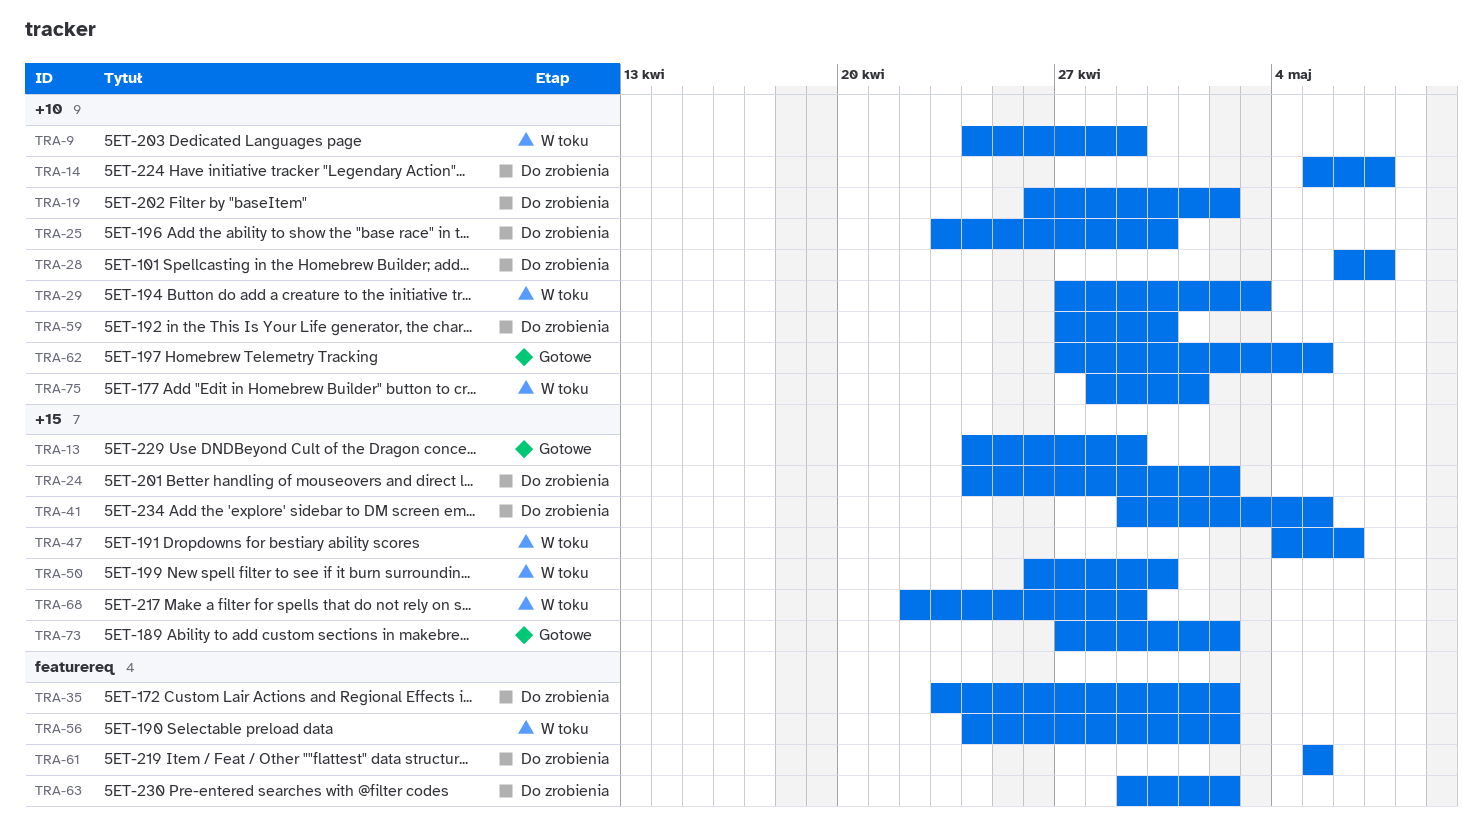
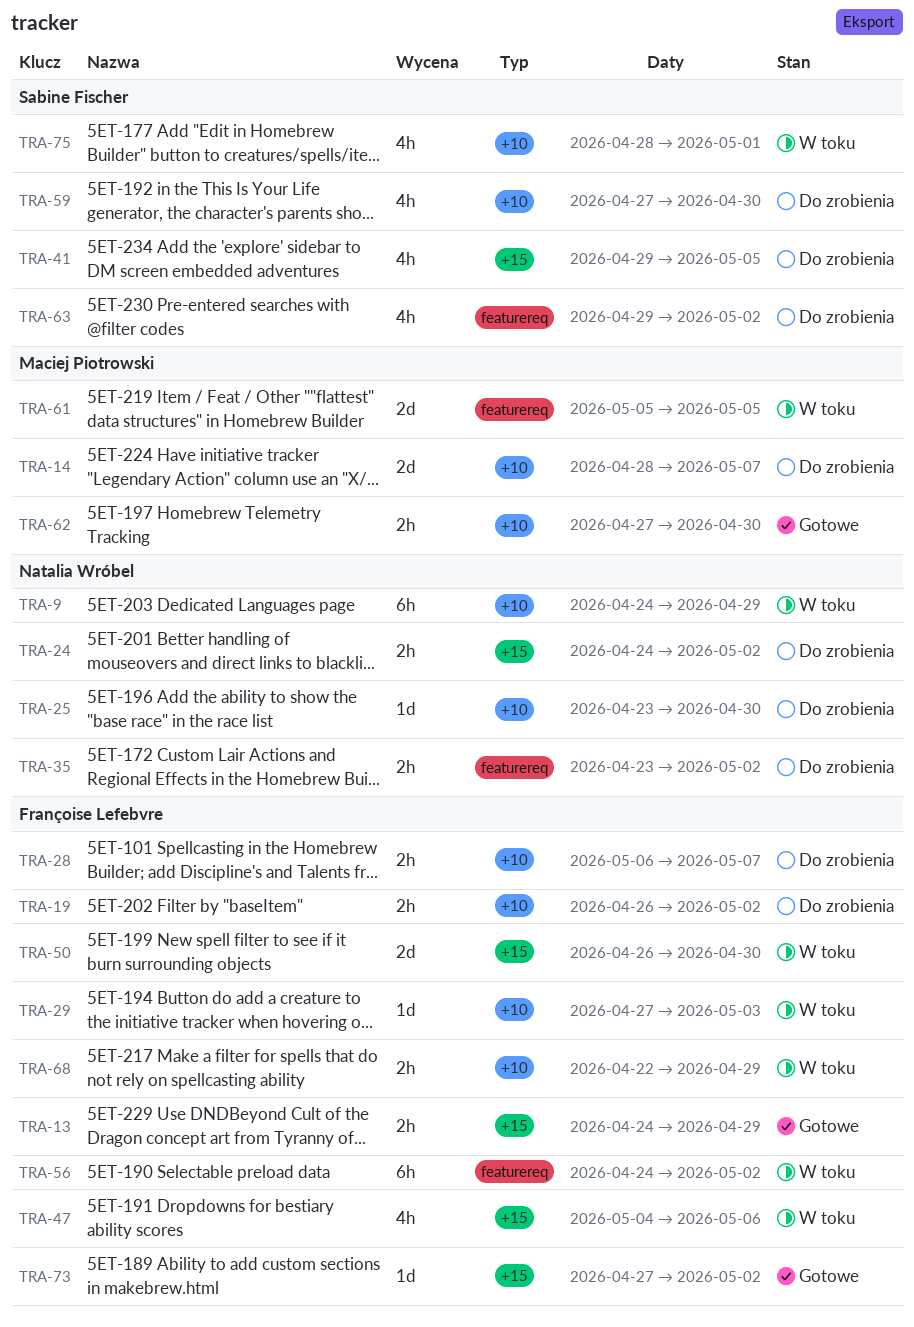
TRA-14, start: May 5 -> Apr 28
TRA-61, status: Do zrobienia -> W toku
TRA-62, due: May 5 -> Apr 30
TRA-68, label: +15 -> +10

